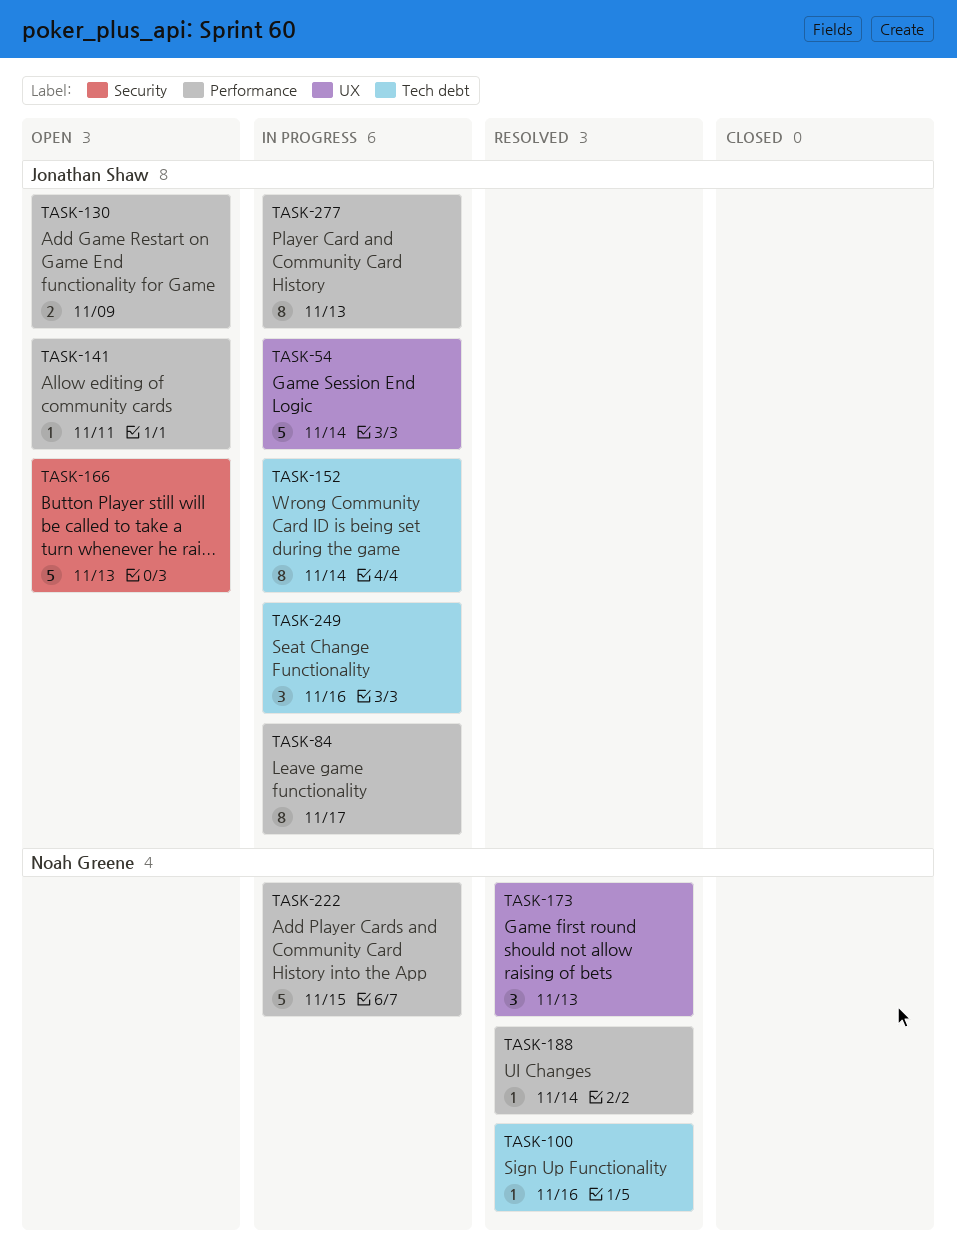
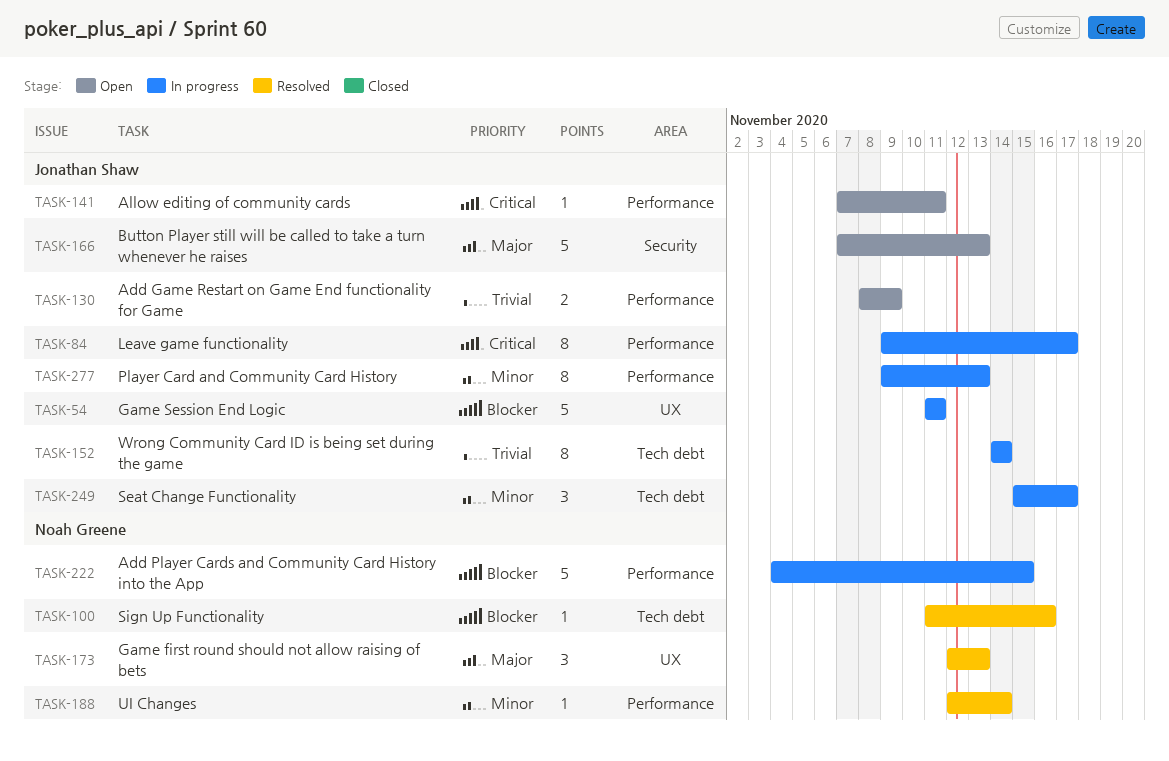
TASK-54, due: Nov 14 -> Nov 11
TASK-249, due: Nov 16 -> Nov 17

